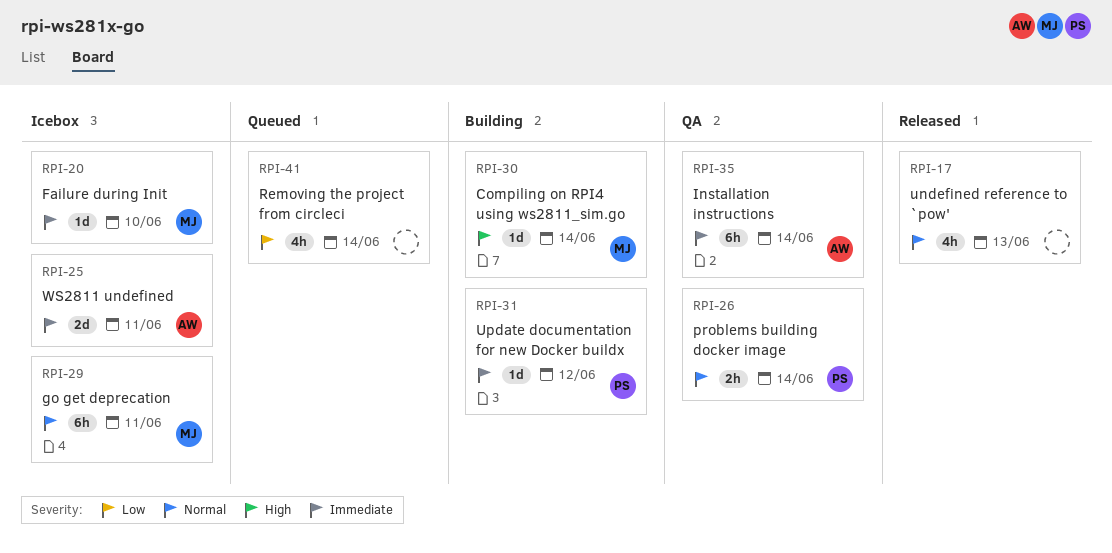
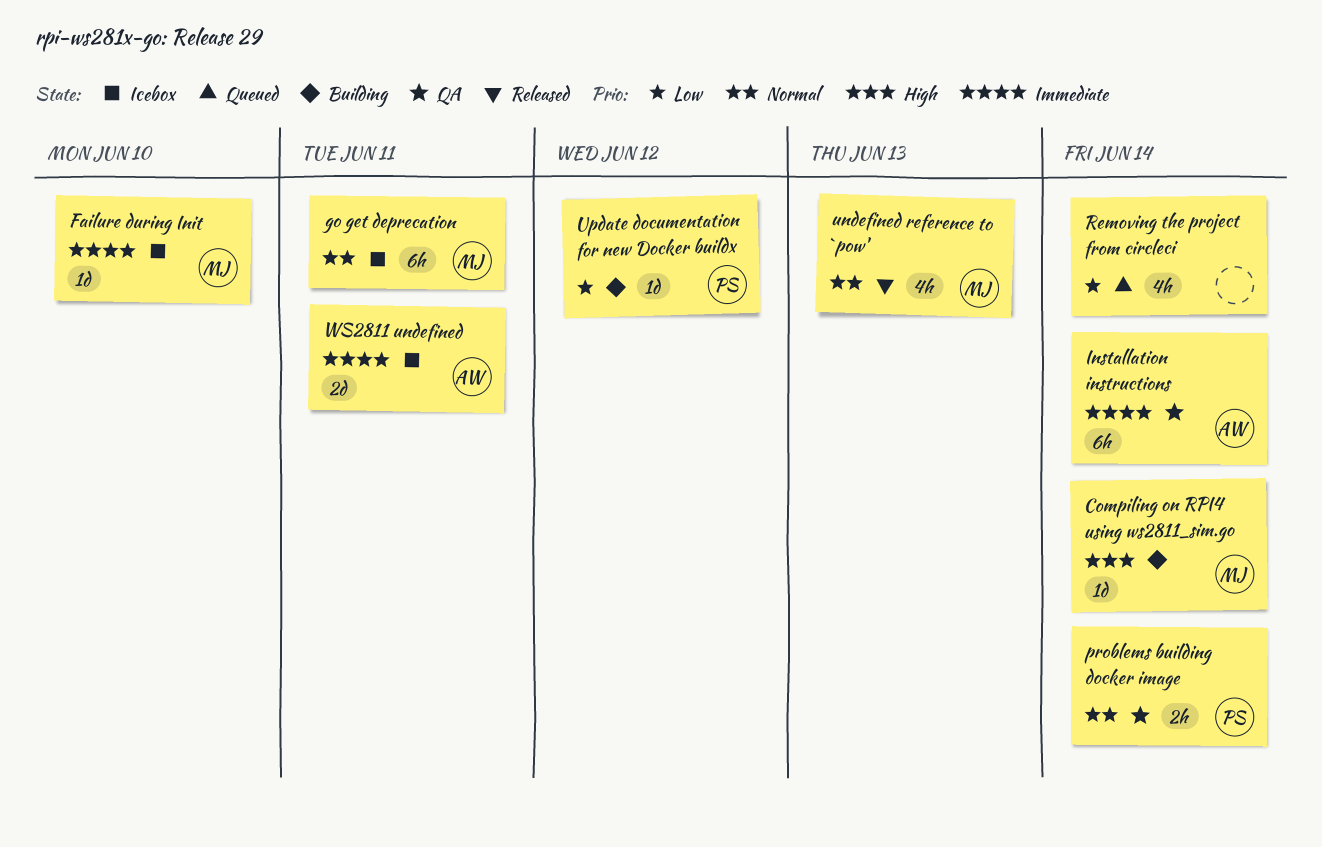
undefined reference to `pow', owner: none -> MJ
Update documentation for new Docker buildx, priority: Immediate -> Low

